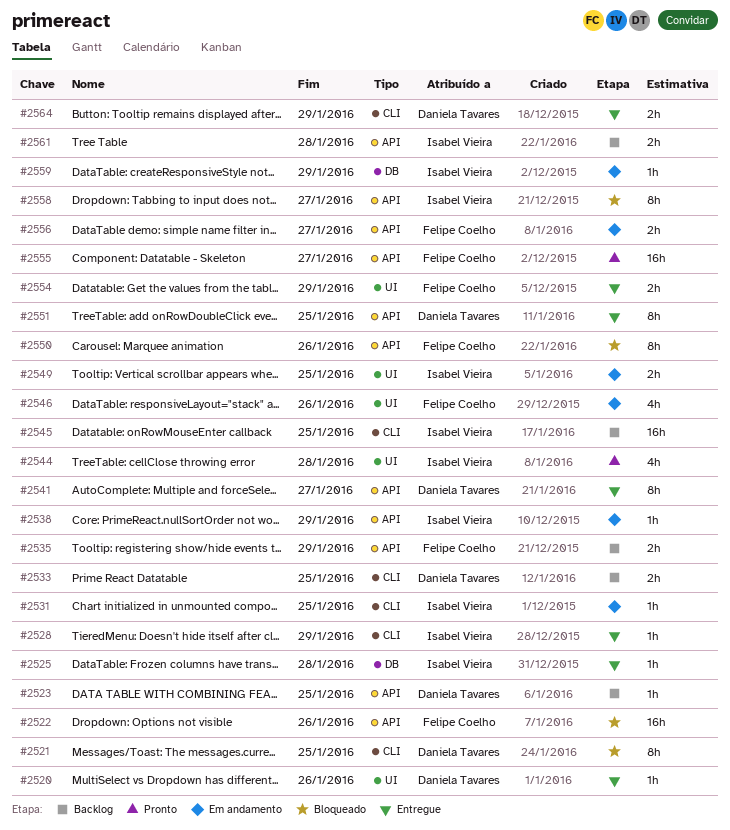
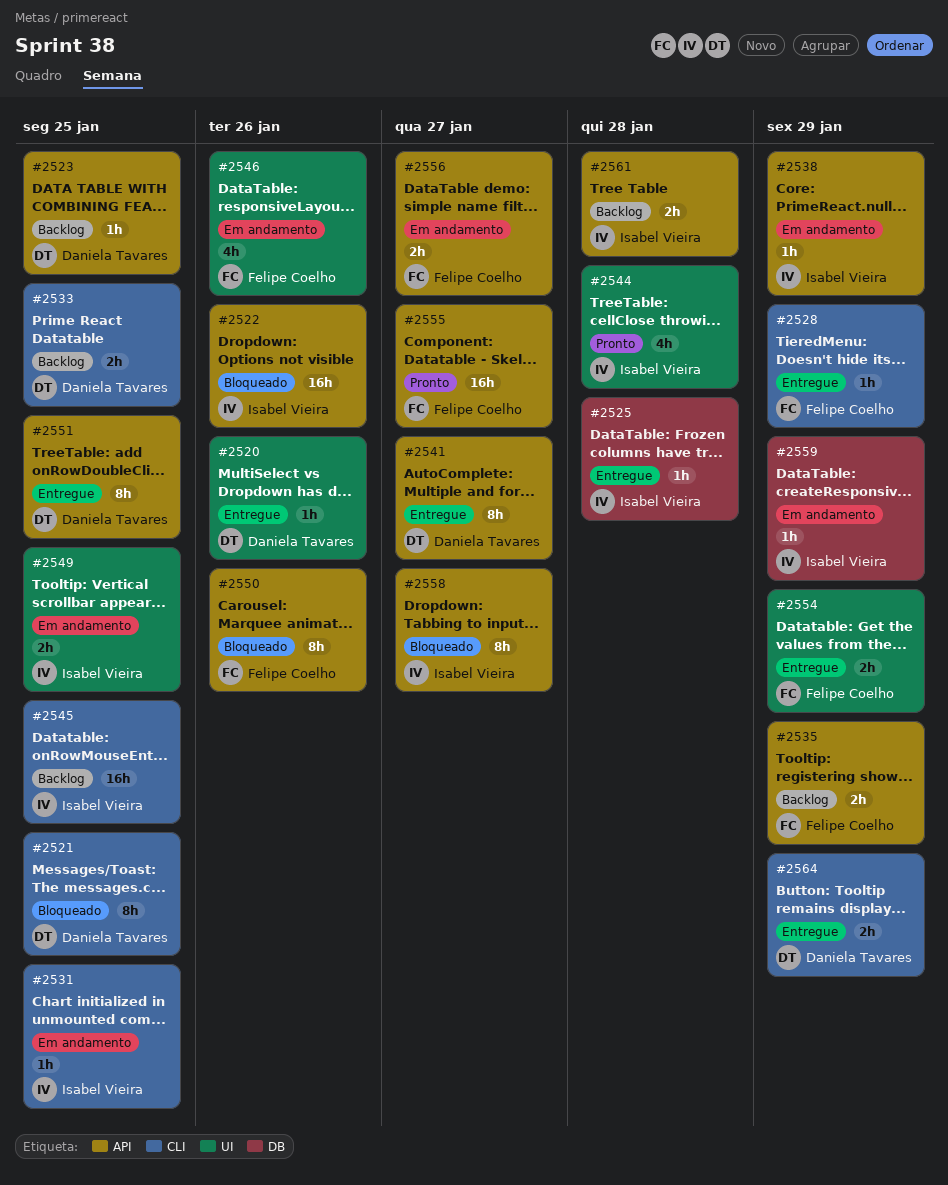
#2522, owner: Felipe Coelho -> Isabel Vieira
#2528, owner: Isabel Vieira -> Felipe Coelho

